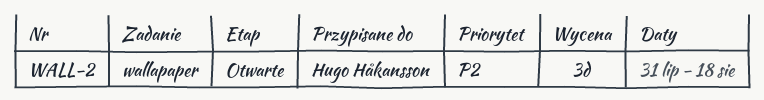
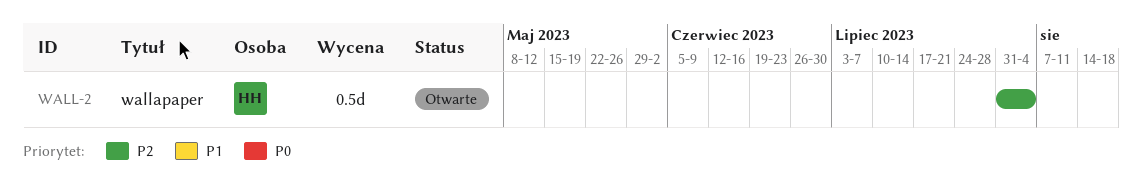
WALL-2, estimate: 3d -> 0.5d
WALL-2, due: Aug 18 -> Aug 4

